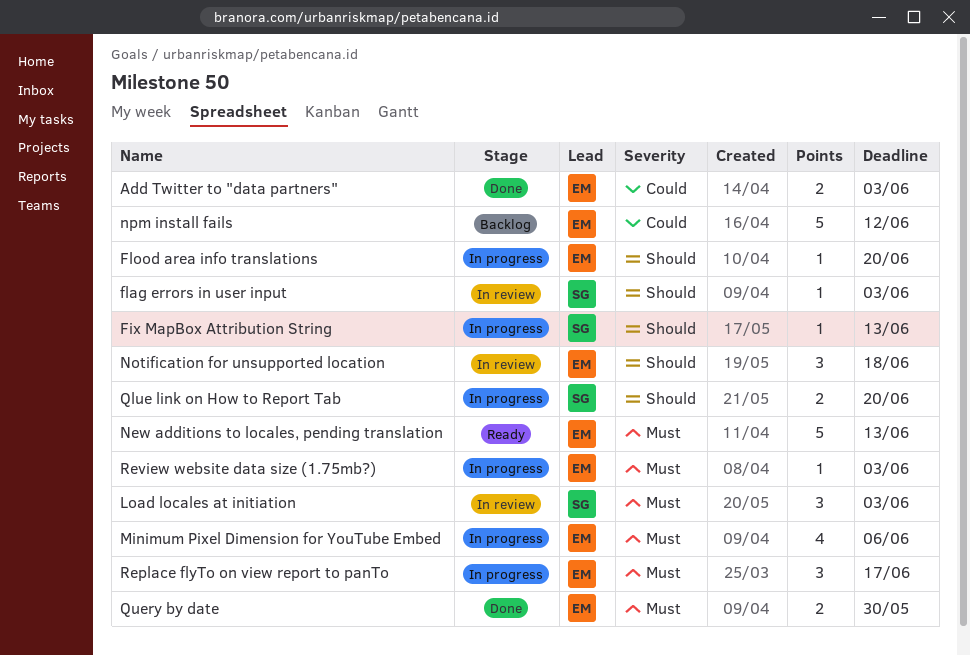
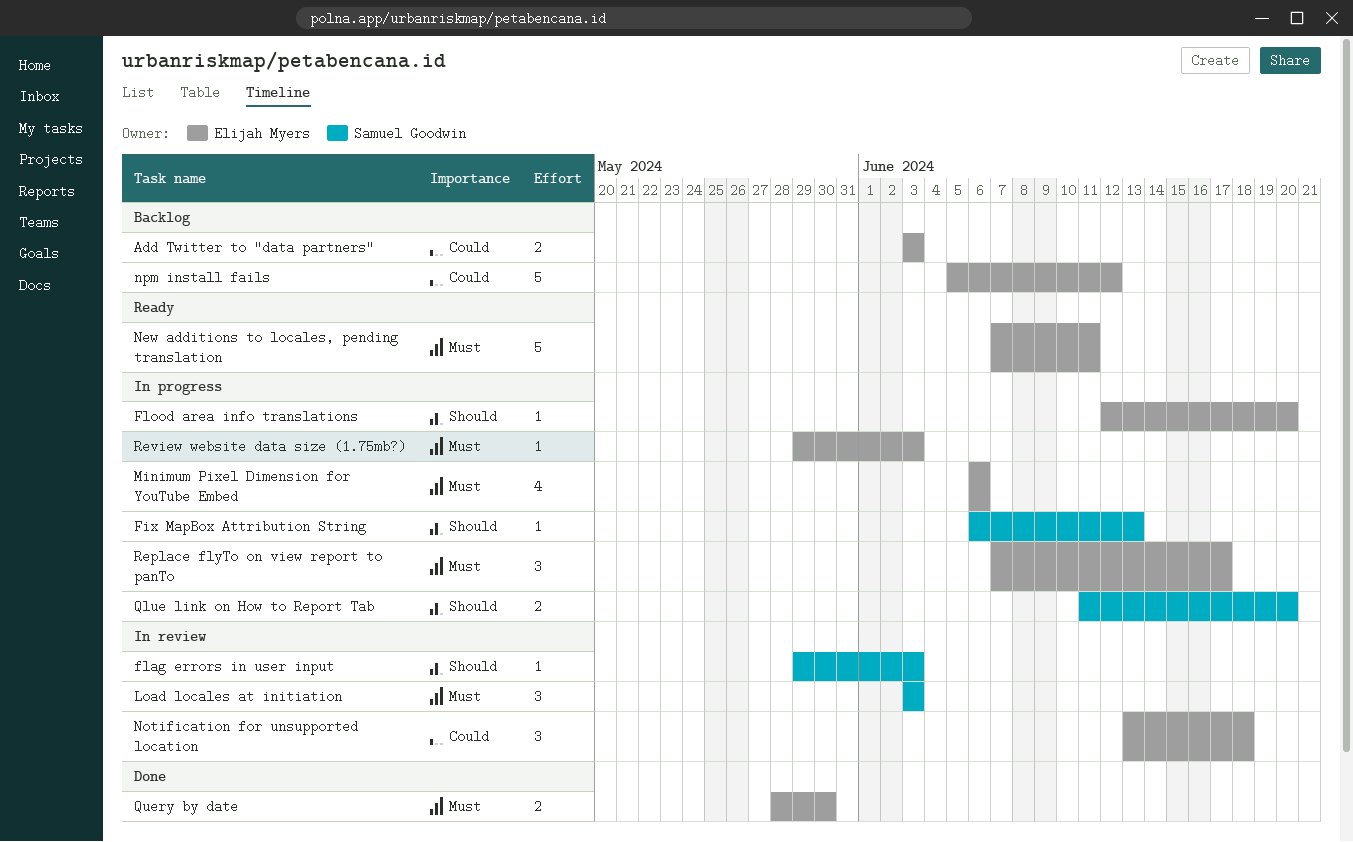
Add Twitter to "data partners", status: Done -> Backlog
New additions to locales, pending translation, due: Jun 13 -> Jun 11
Notification for unsupported location, priority: Should -> Could

